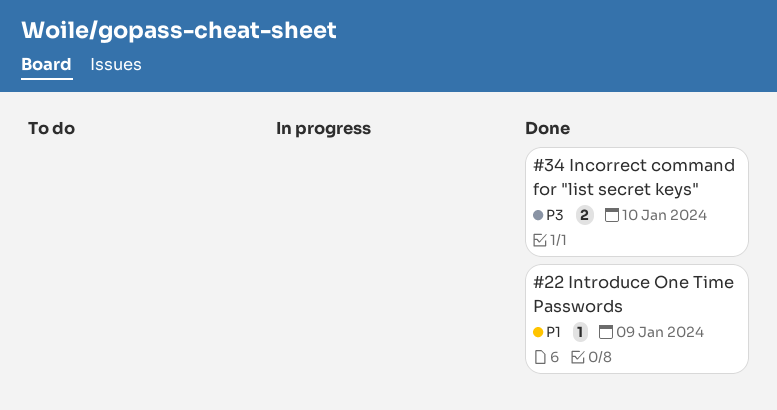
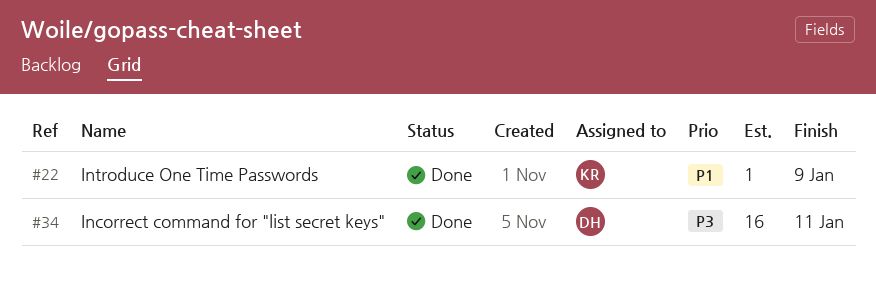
#34, estimate: 2 -> 16
#34, due: Jan 10 -> Jan 11

